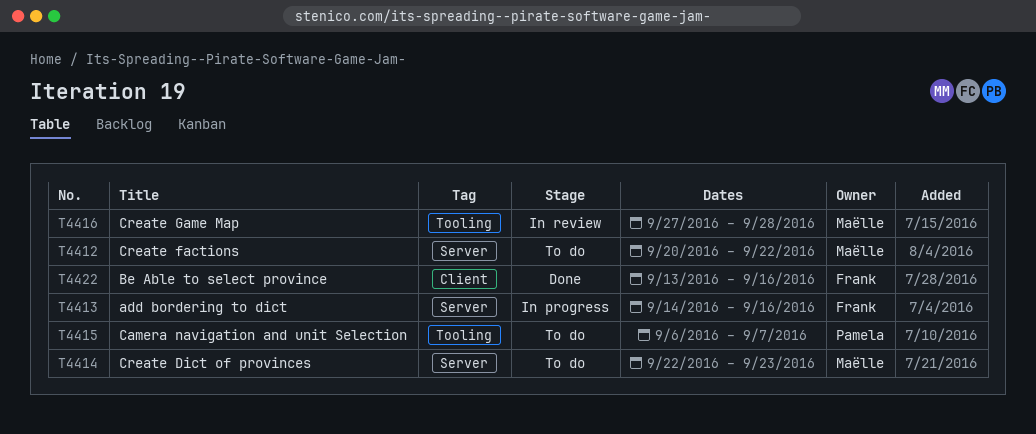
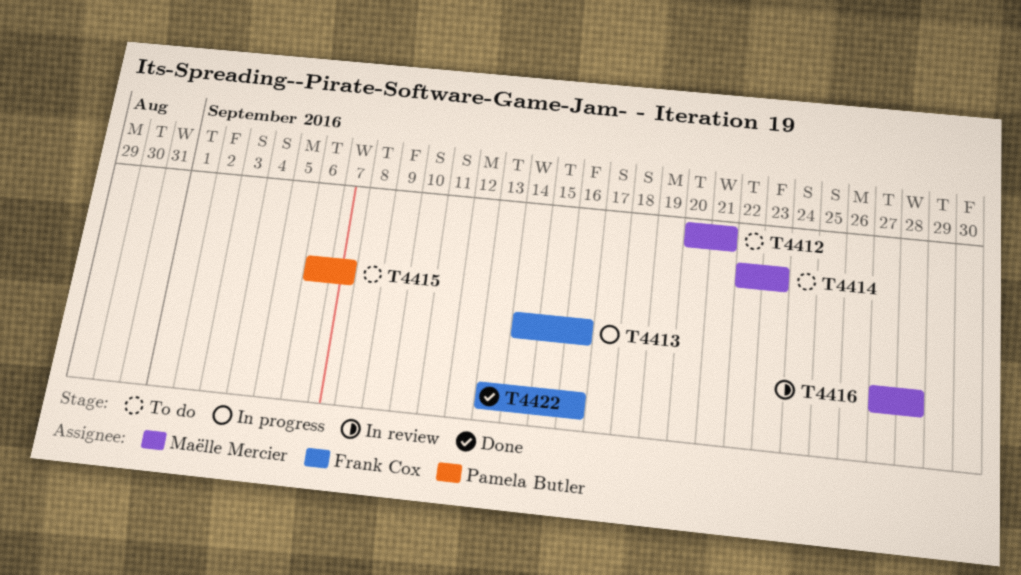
T4412, due: Sep 22 -> Sep 21

